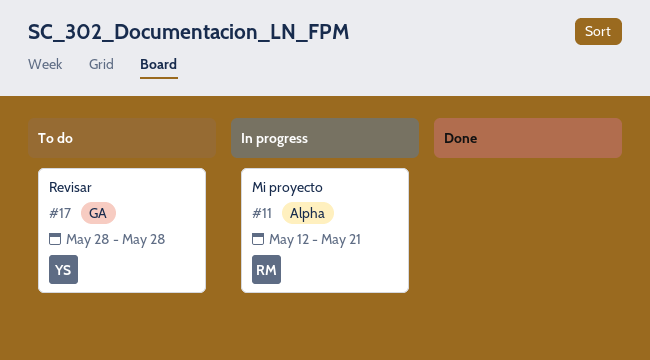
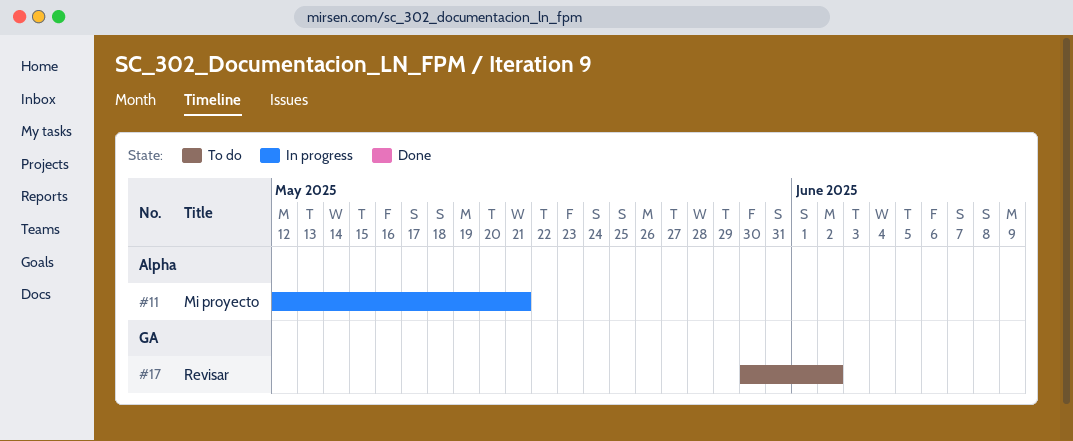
#17, start: May 28 -> May 30
#17, due: May 28 -> Jun 2

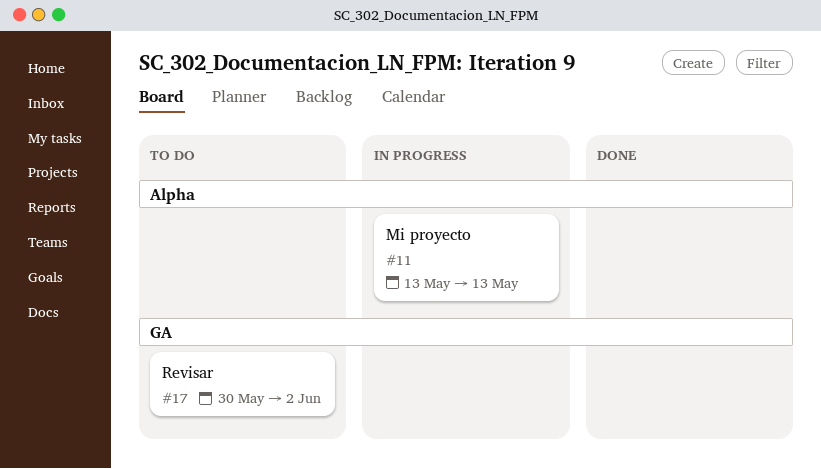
#11, start: May 12 -> May 13
#11, due: May 21 -> May 13

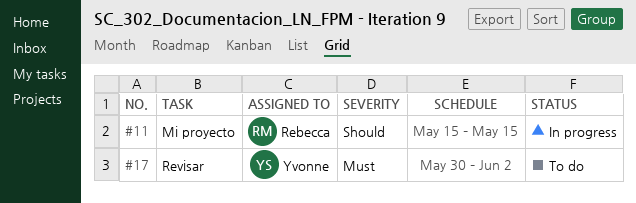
#11, start: May 13 -> May 15
#11, due: May 13 -> May 15

